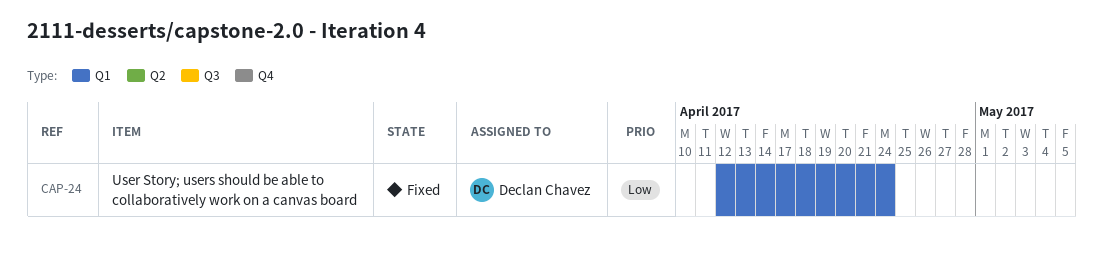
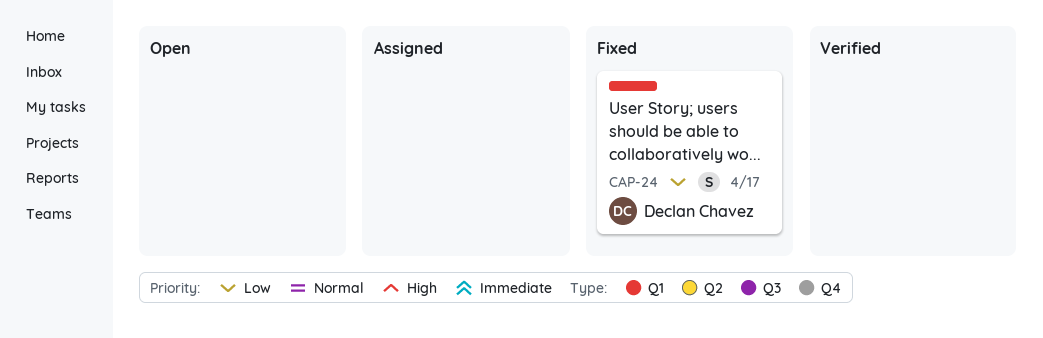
CAP-24, due: Apr 24 -> Apr 17

